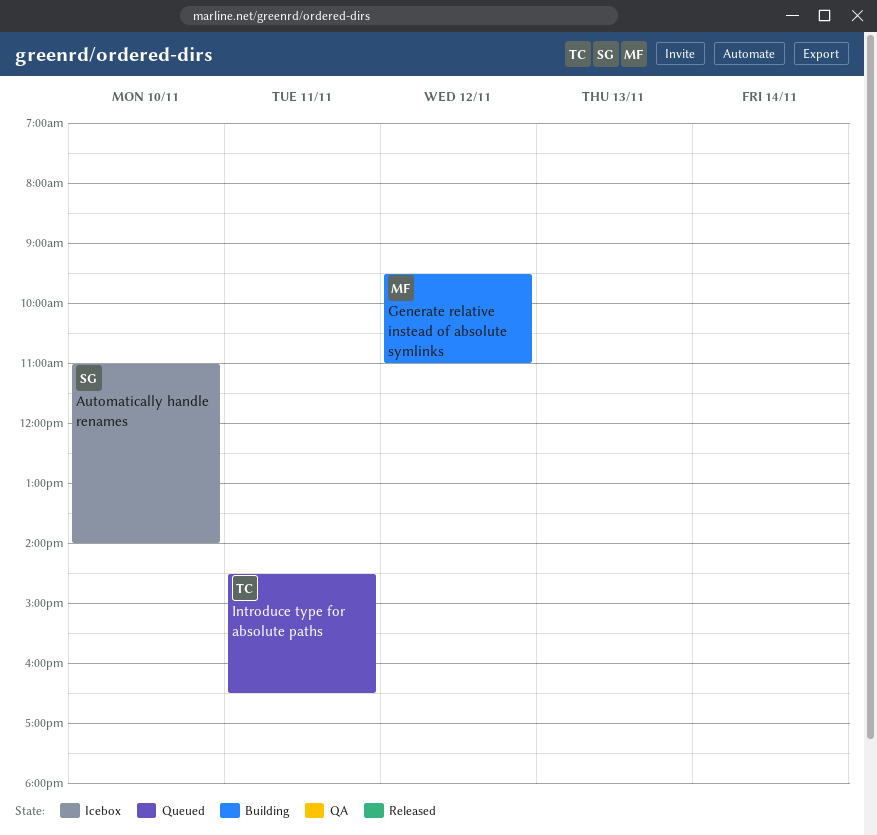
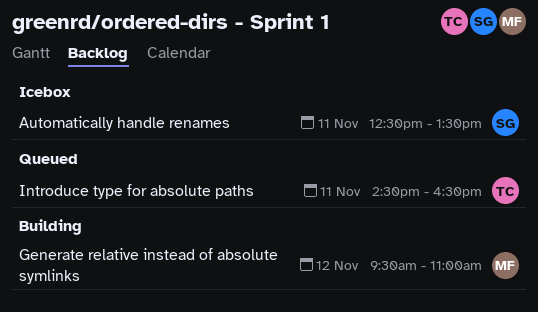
Automatically handle renames, day: Nov 10 -> Nov 11
Automatically handle renames, begins: 11:00 -> 12:30
Automatically handle renames, ends: 14:00 -> 13:30

